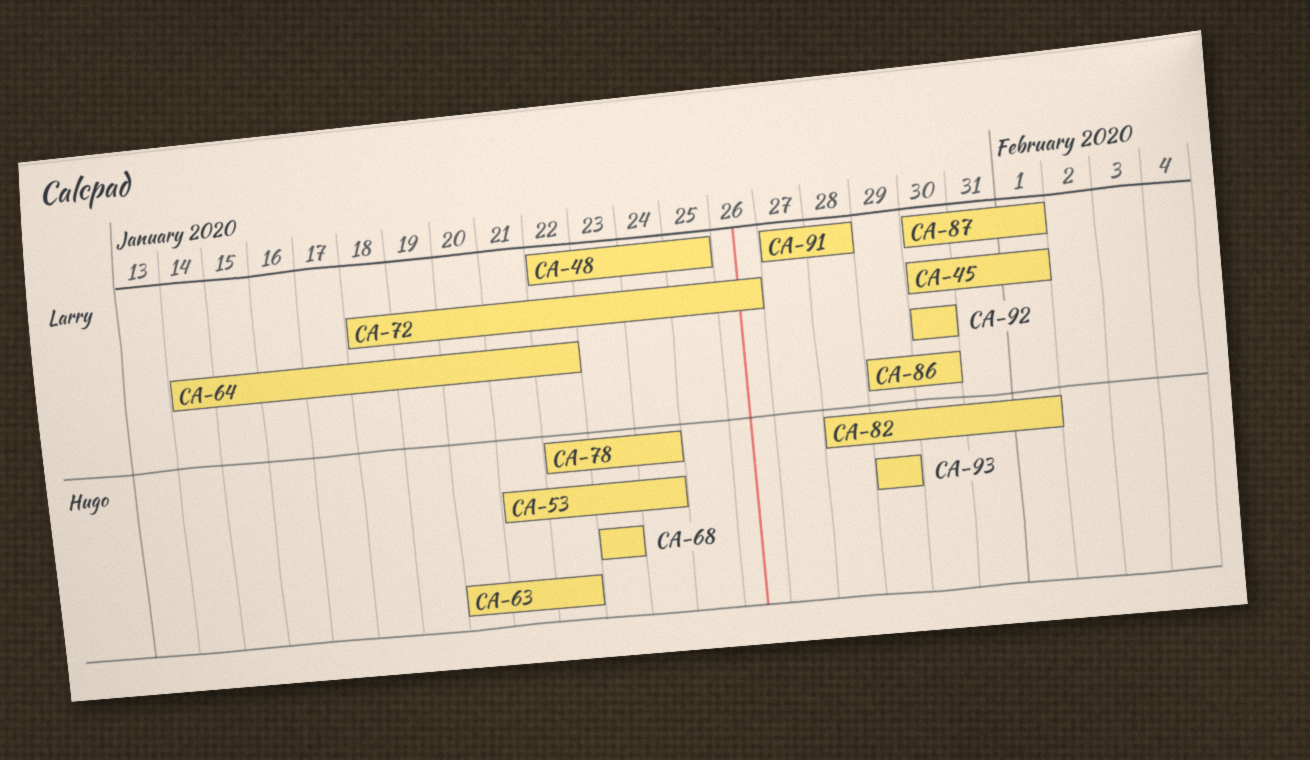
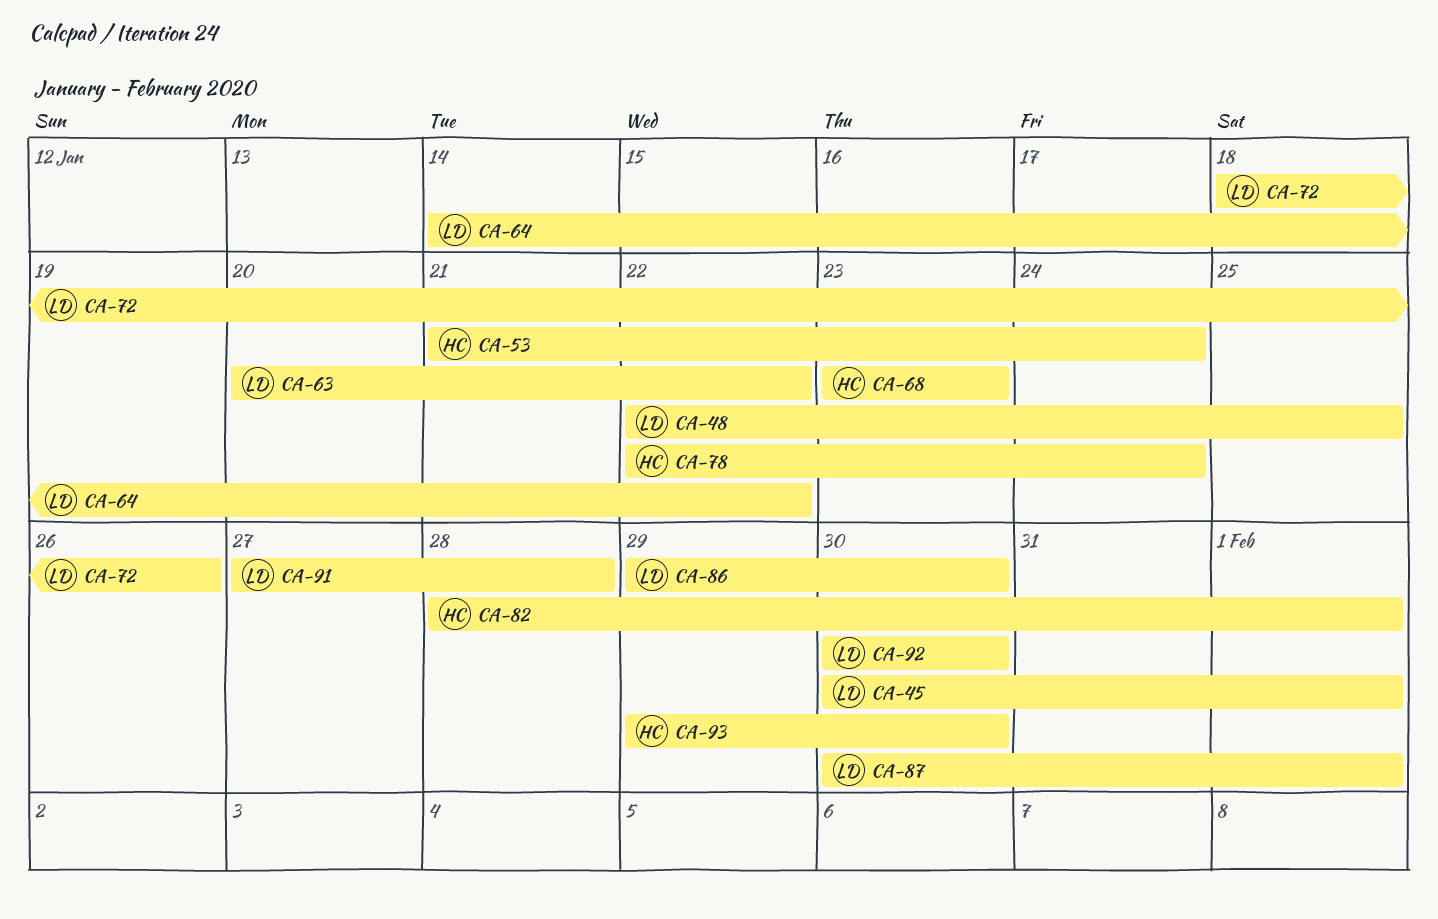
CA-63, owner: Hugo -> Larry
CA-93, due: Jan 29 -> Jan 30

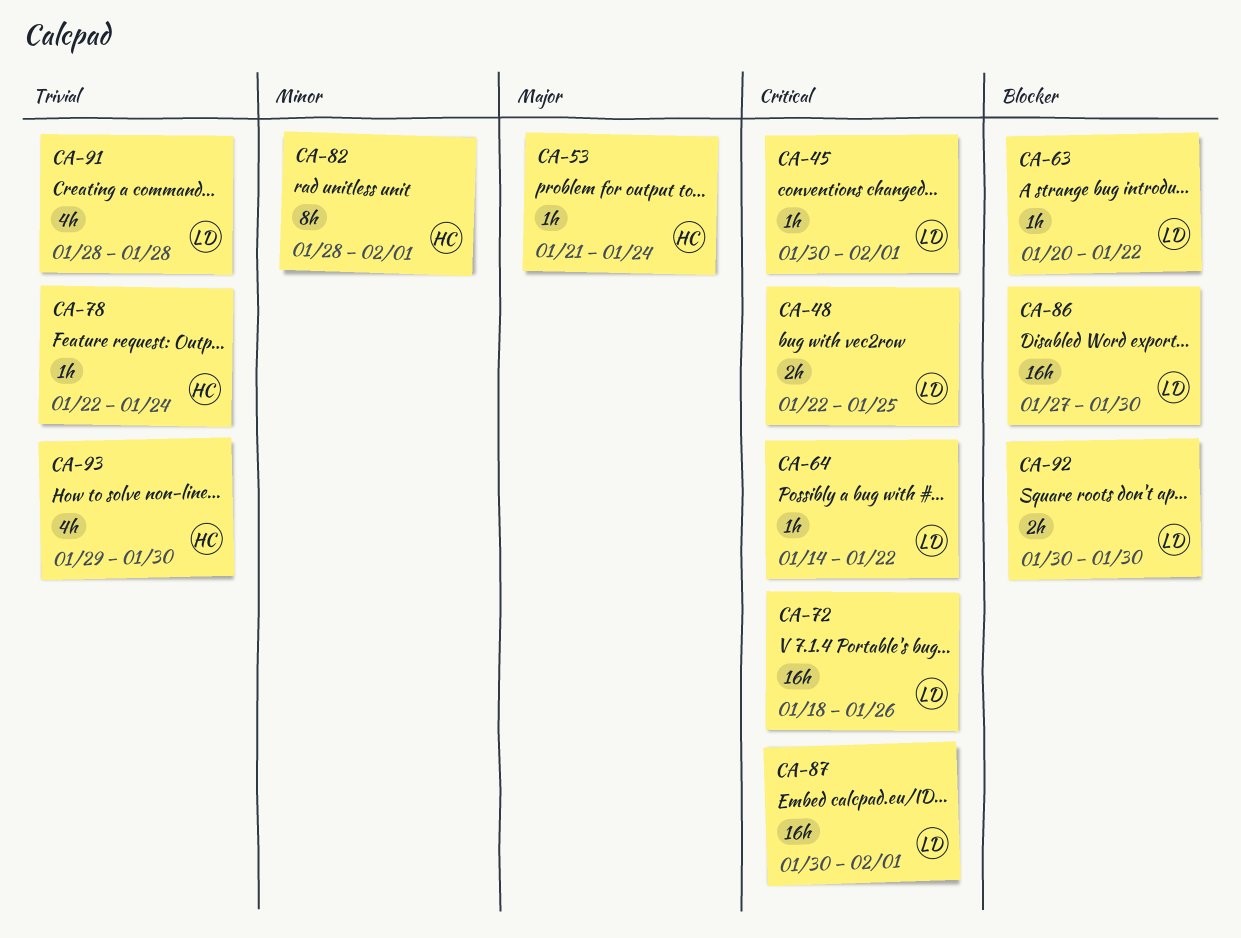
CA-68: present -> none
CA-86, start: Jan 29 -> Jan 27
CA-91, start: Jan 27 -> Jan 28

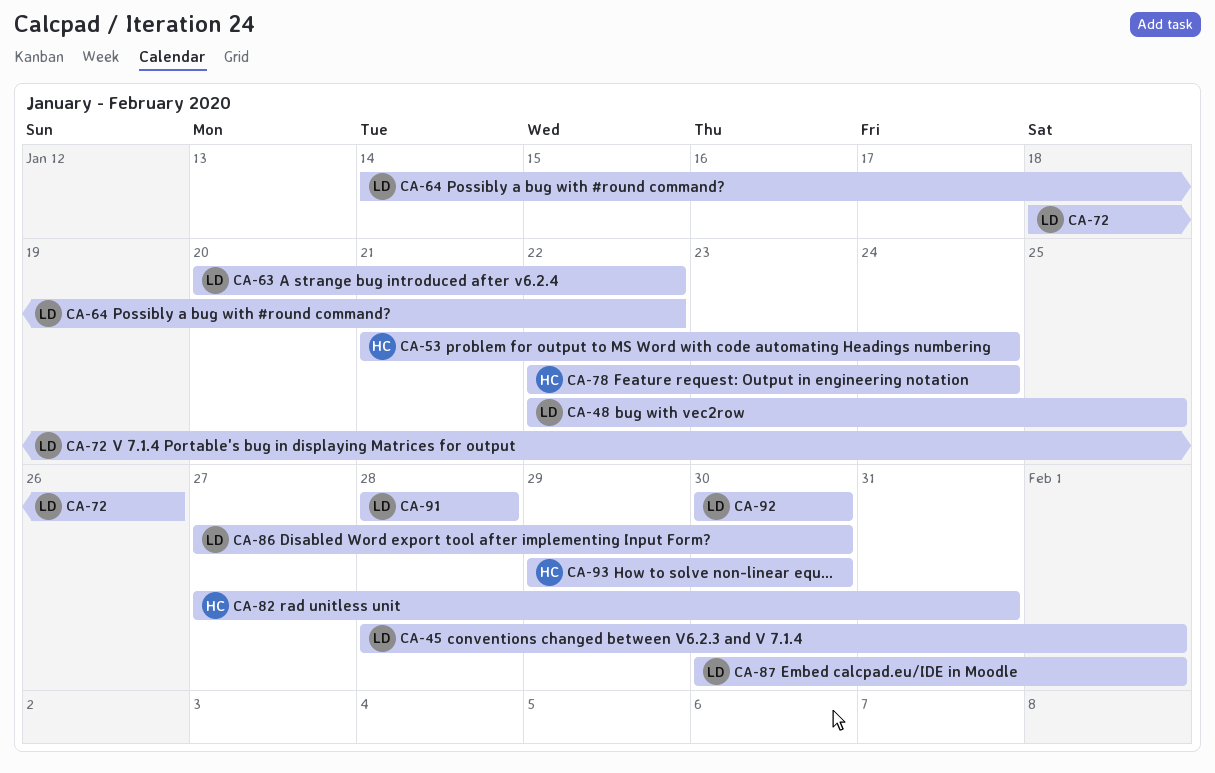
CA-45, start: Jan 30 -> Jan 28
CA-82, start: Jan 28 -> Jan 27
CA-82, due: Feb 1 -> Jan 31

